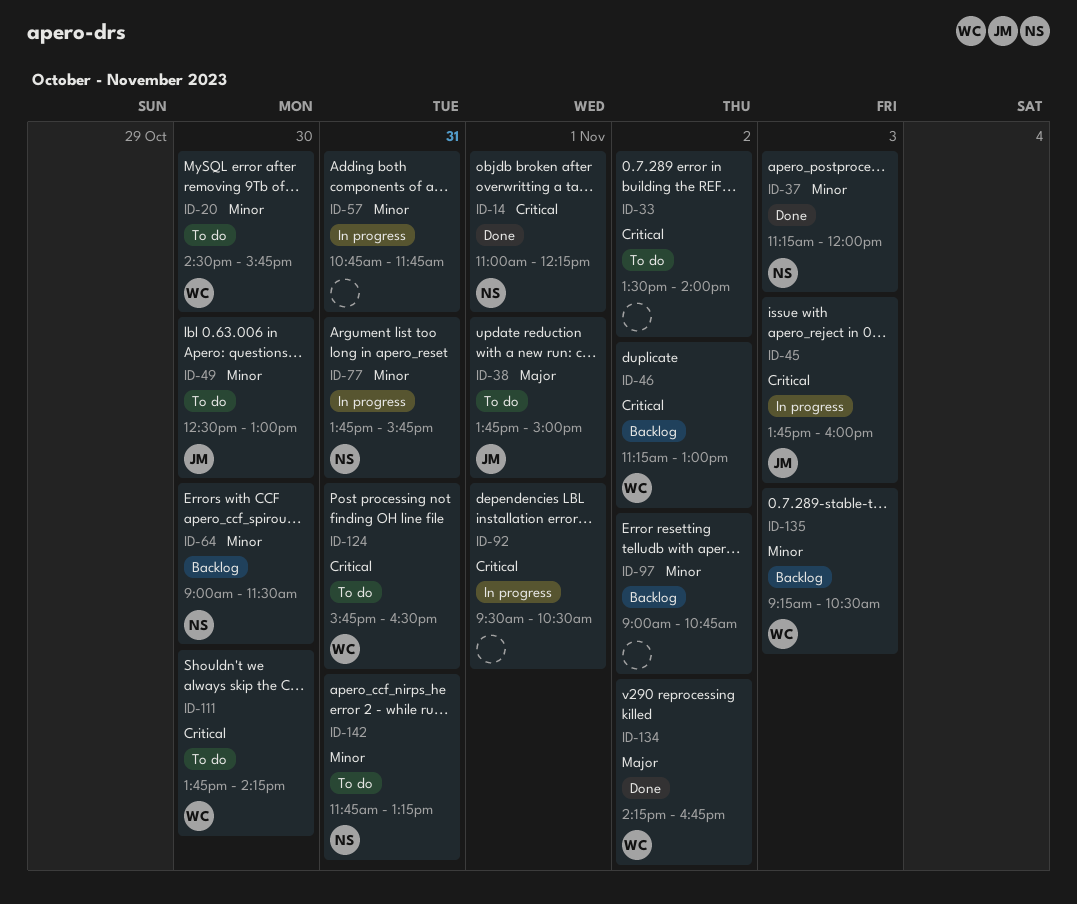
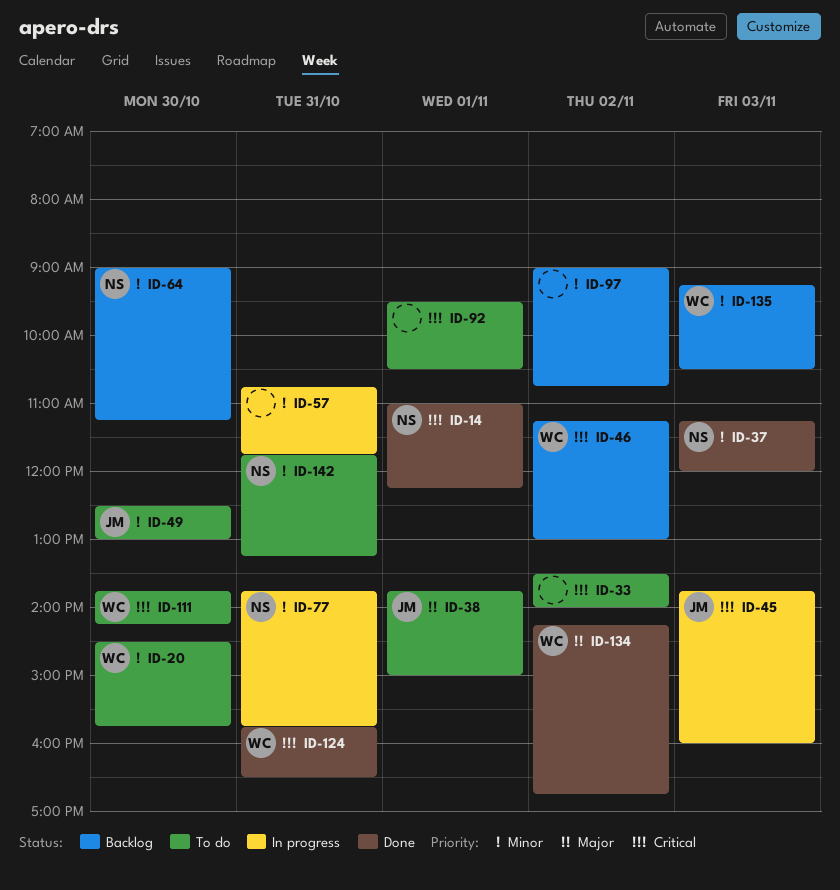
ID-64, ends: 11:30 -> 11:15
ID-92, status: In progress -> To do
ID-124, status: To do -> Done

